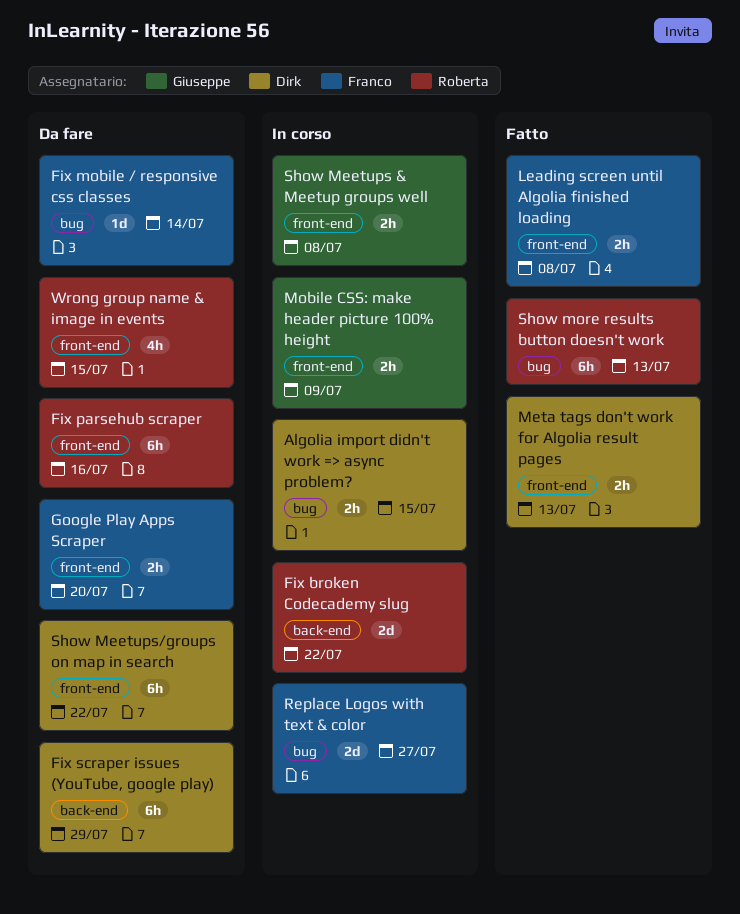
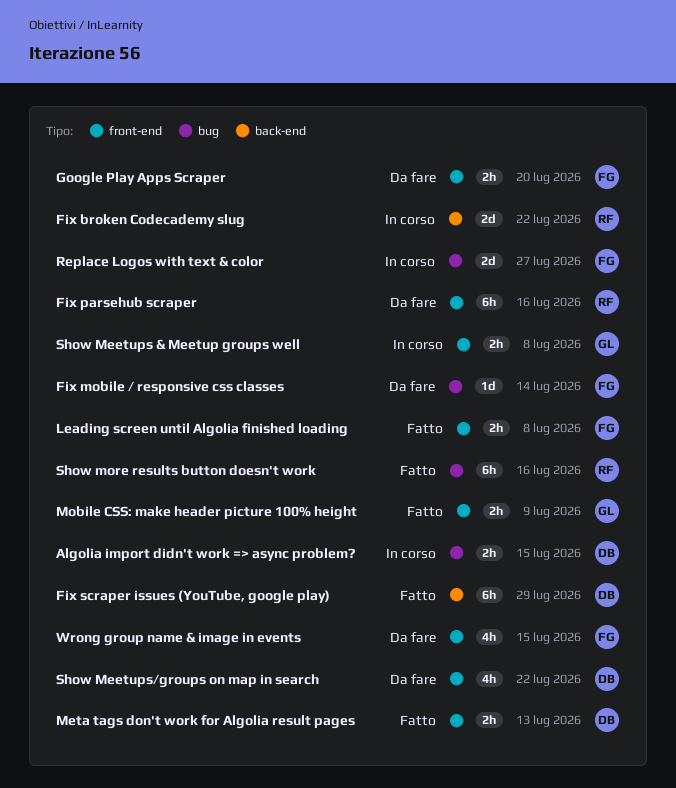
Fix scraper issues (YouTube, google play), status: Da fare -> Fatto
Mobile CSS: make header picture 100% height, status: In corso -> Fatto
Show Meetups/groups on map in search, estimate: 6h -> 4h
Show more results button doesn't work, due: Jul 13 -> Jul 16
Wrong group name & image in events, owner: Roberta -> Franco

